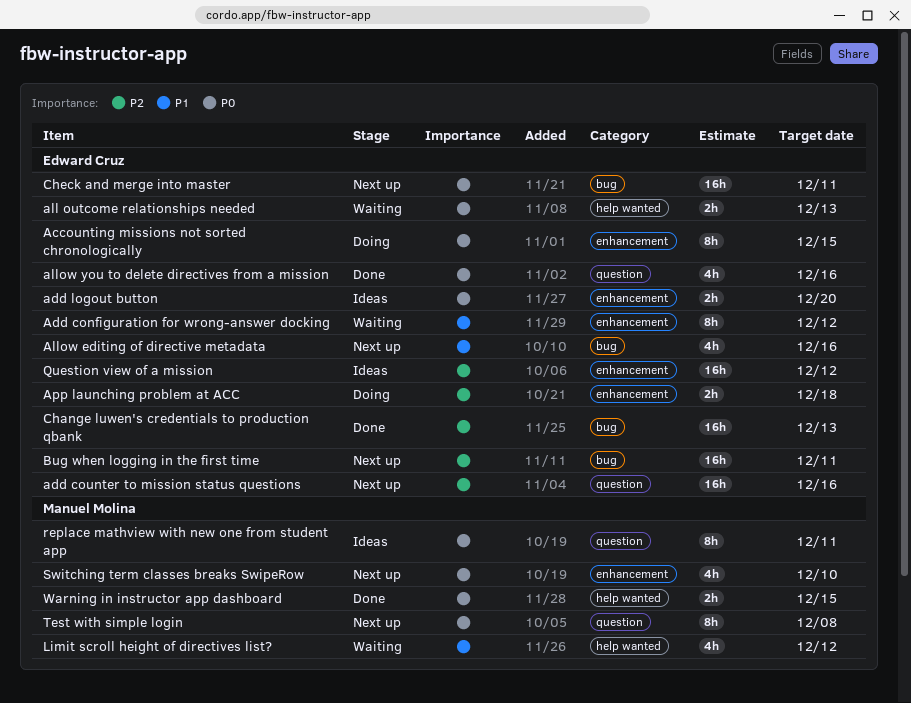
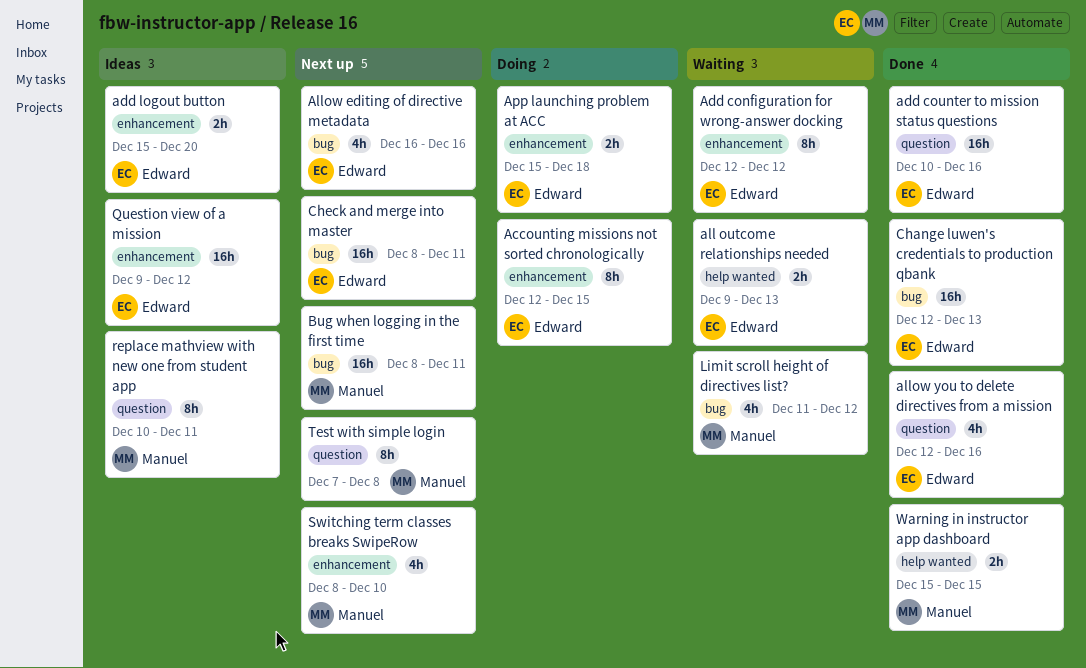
add counter to mission status questions, status: Next up -> Done
Bug when logging in the first time, owner: Edward Cruz -> Manuel Molina
Limit scroll height of directives list?, label: help wanted -> bug

